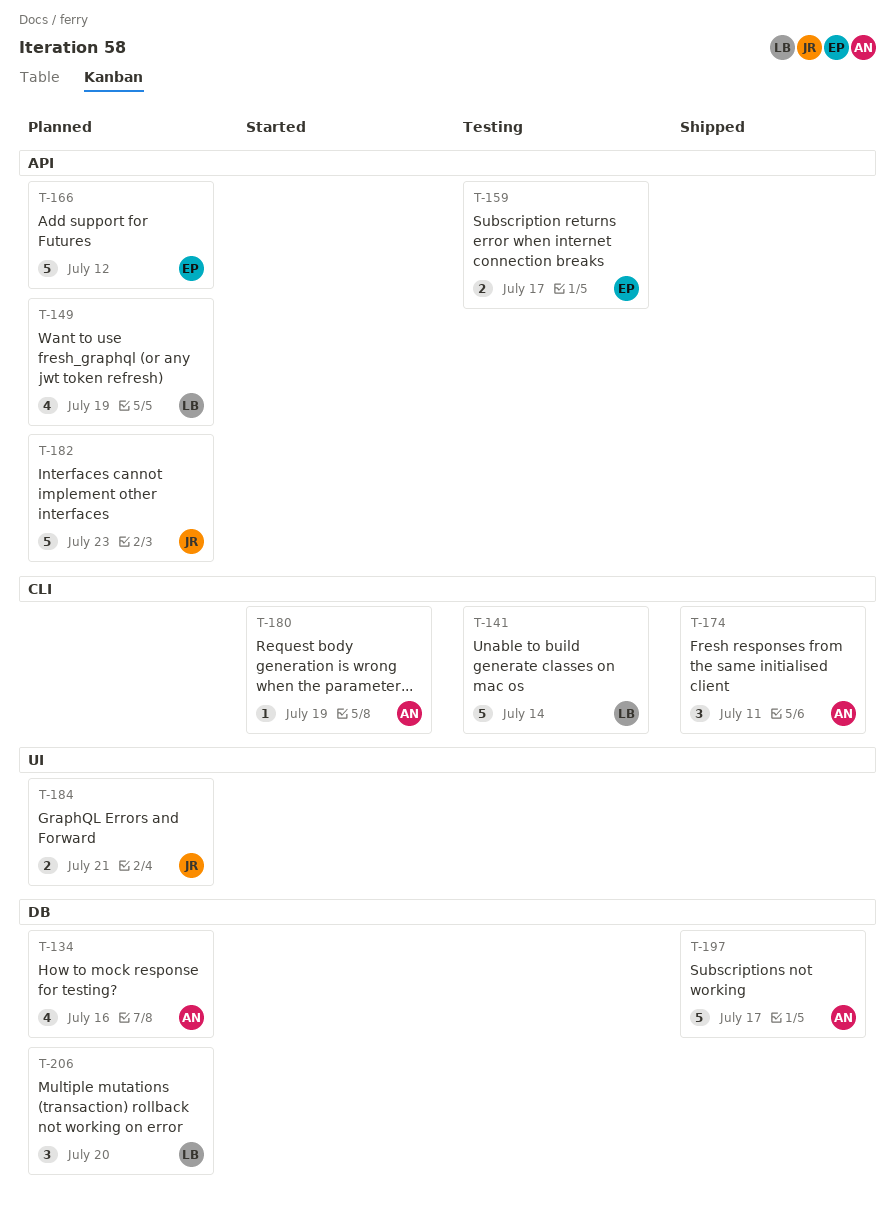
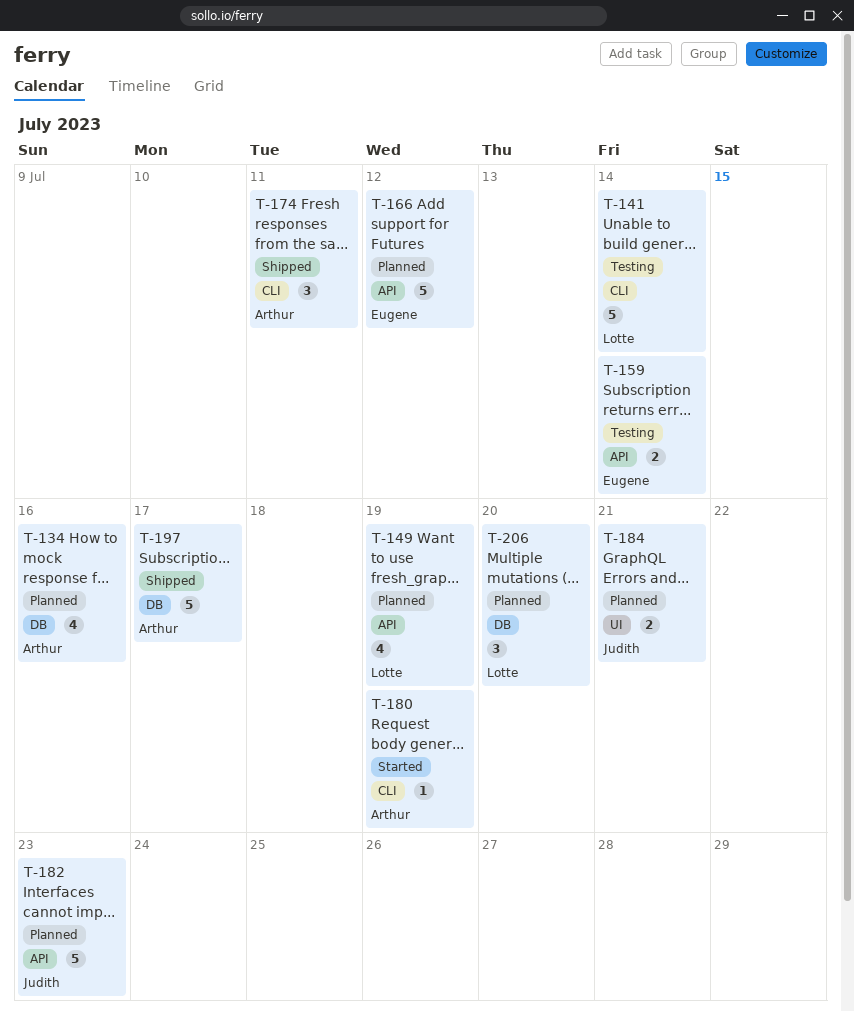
T-159, due: Jul 17 -> Jul 14

